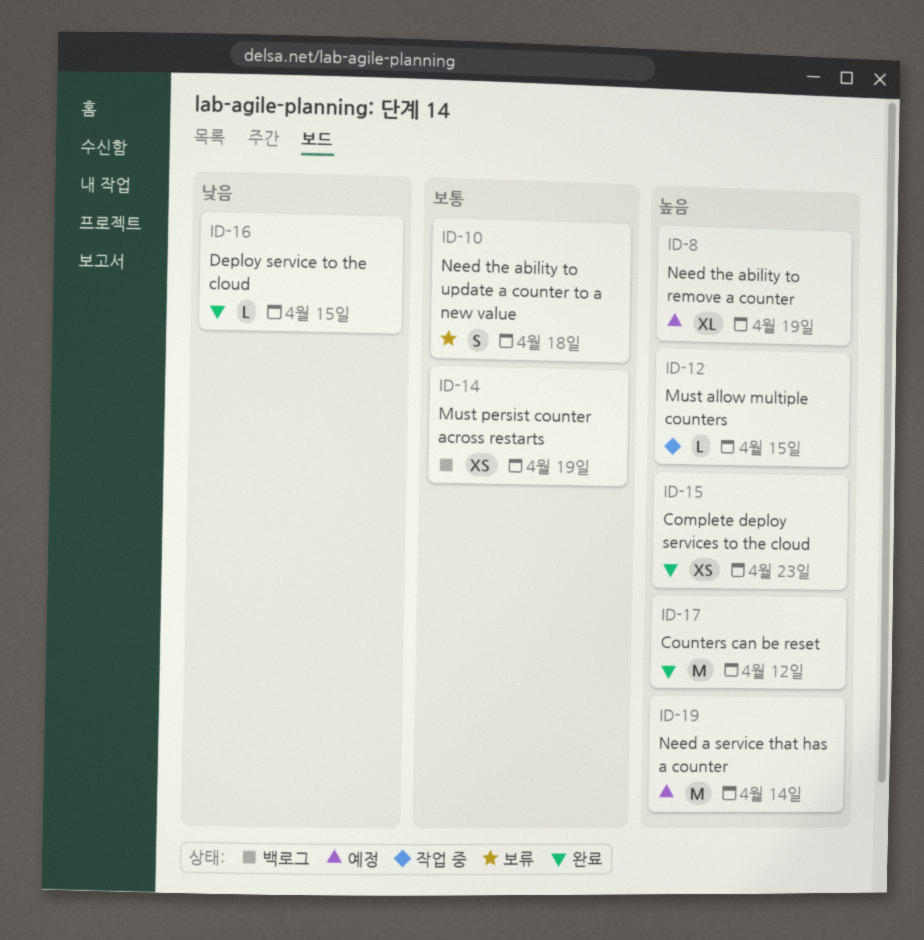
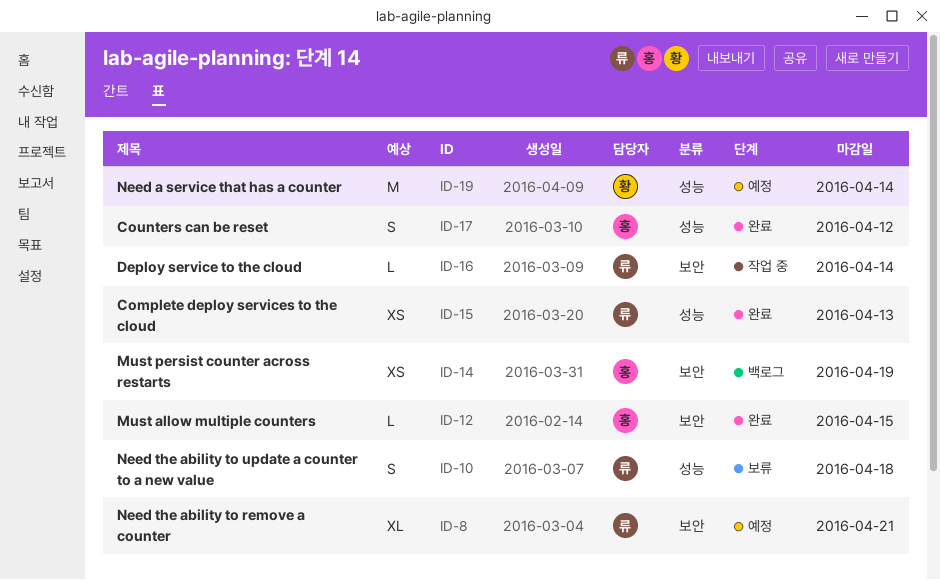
ID-8, due: Apr 19 -> Apr 21
ID-12, status: 작업 중 -> 완료
ID-15, due: Apr 23 -> Apr 13
ID-16, status: 완료 -> 작업 중
ID-16, due: Apr 15 -> Apr 14
ID-17, estimate: M -> S

